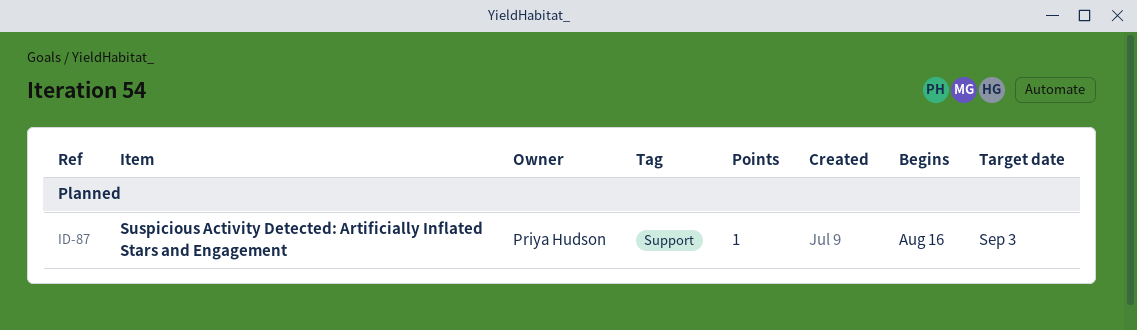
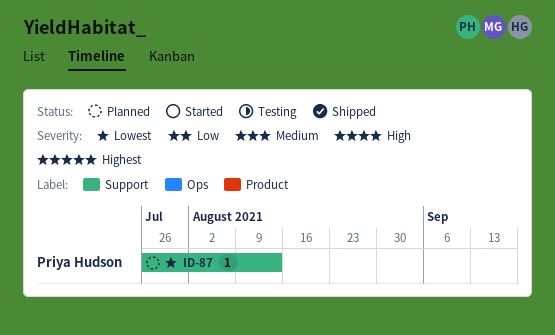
ID-87, start: Aug 16 -> Jul 26
ID-87, due: Sep 3 -> Aug 13

